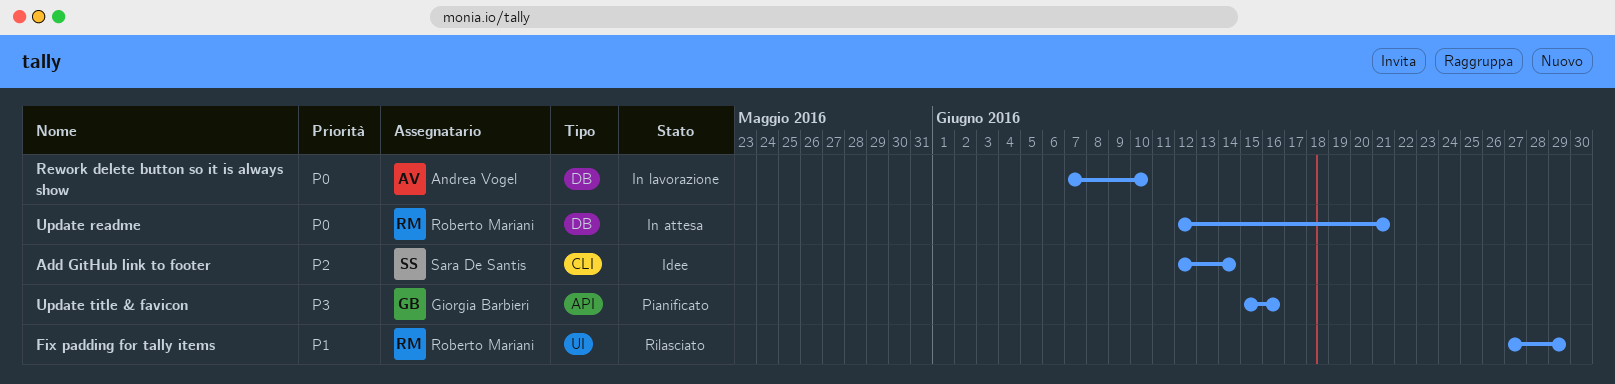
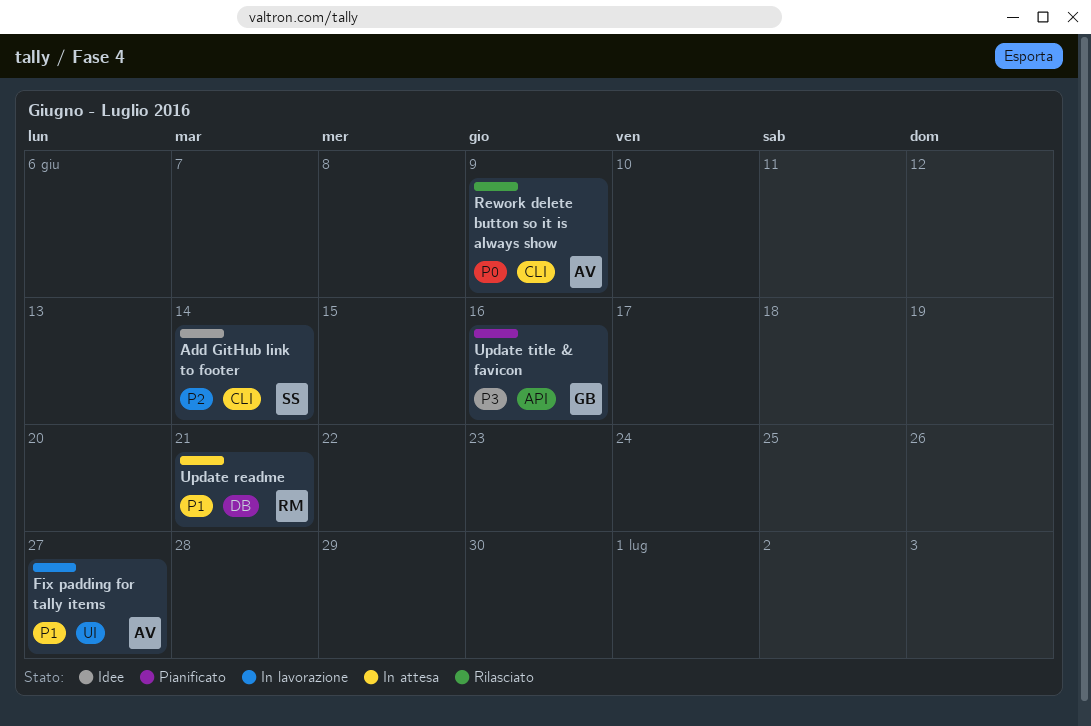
Fix padding for tally items, status: Rilasciato -> In lavorazione
Fix padding for tally items, owner: Roberto Mariani -> Andrea Vogel
Fix padding for tally items, due: Jun 29 -> Jun 27
Rework delete button so it is always show, status: In lavorazione -> Rilasciato
Rework delete button so it is always show, label: DB -> CLI
Rework delete button so it is always show, due: Jun 10 -> Jun 9
Update readme, priority: P0 -> P1

